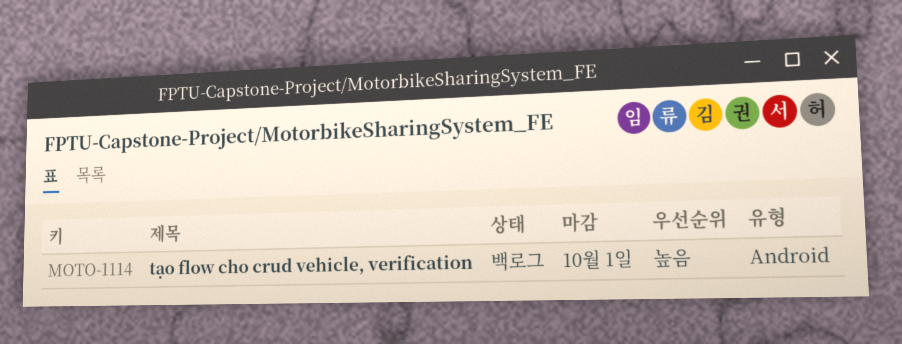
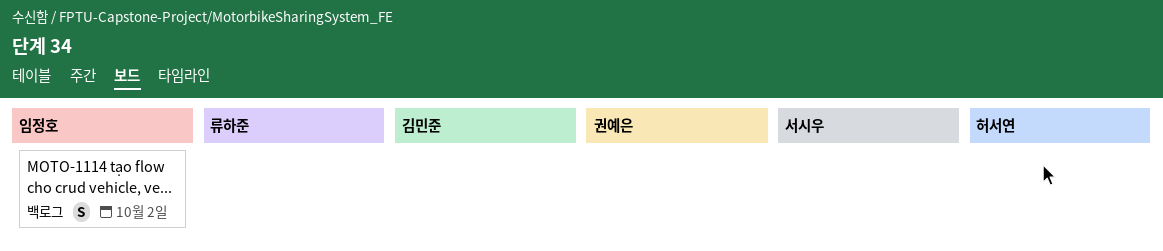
MOTO-1114, due: Oct 1 -> Oct 2

